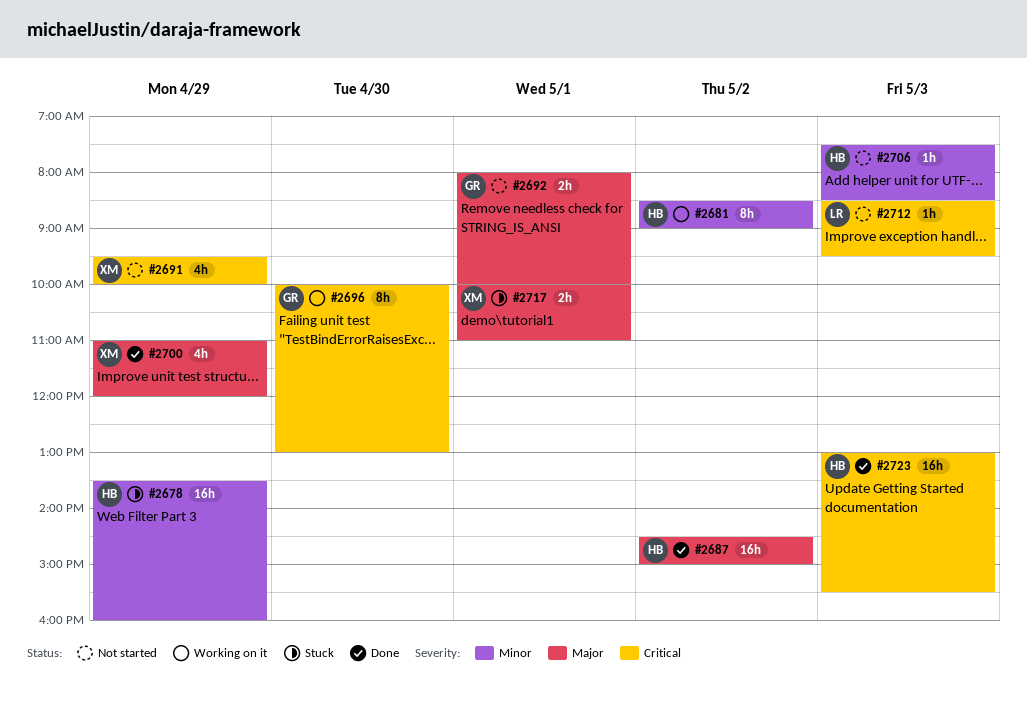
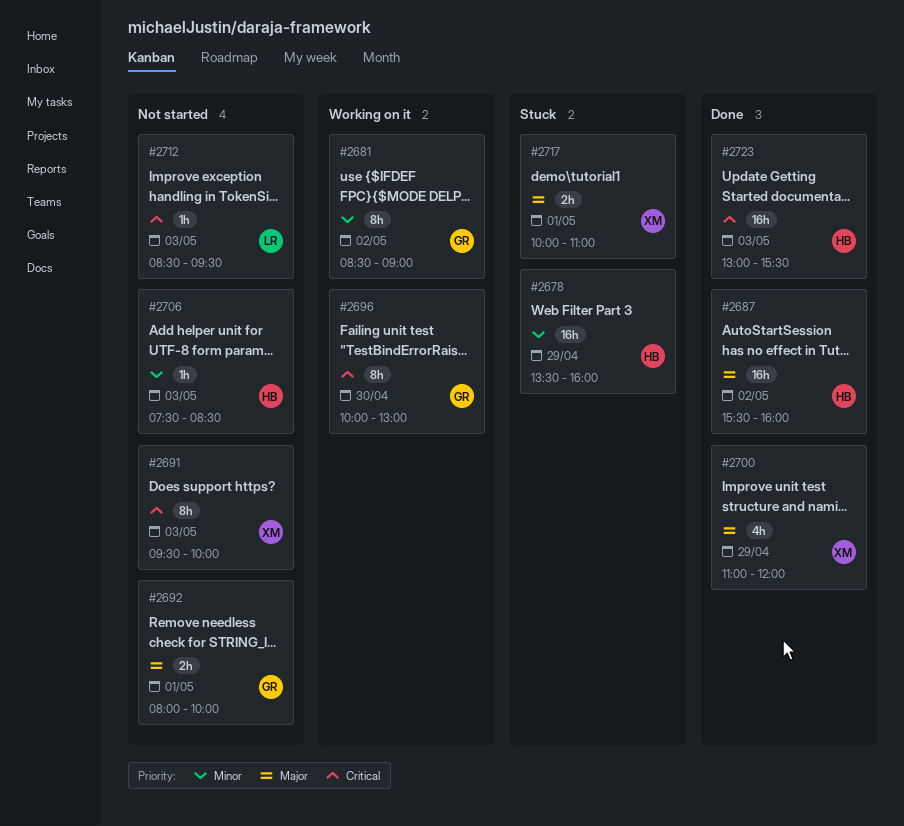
#2681, owner: HB -> GR
#2687, begins: 14:30 -> 15:30
#2687, ends: 15:00 -> 16:00
#2691, estimate: 4h -> 8h
#2691, day: Apr 29 -> May 3

